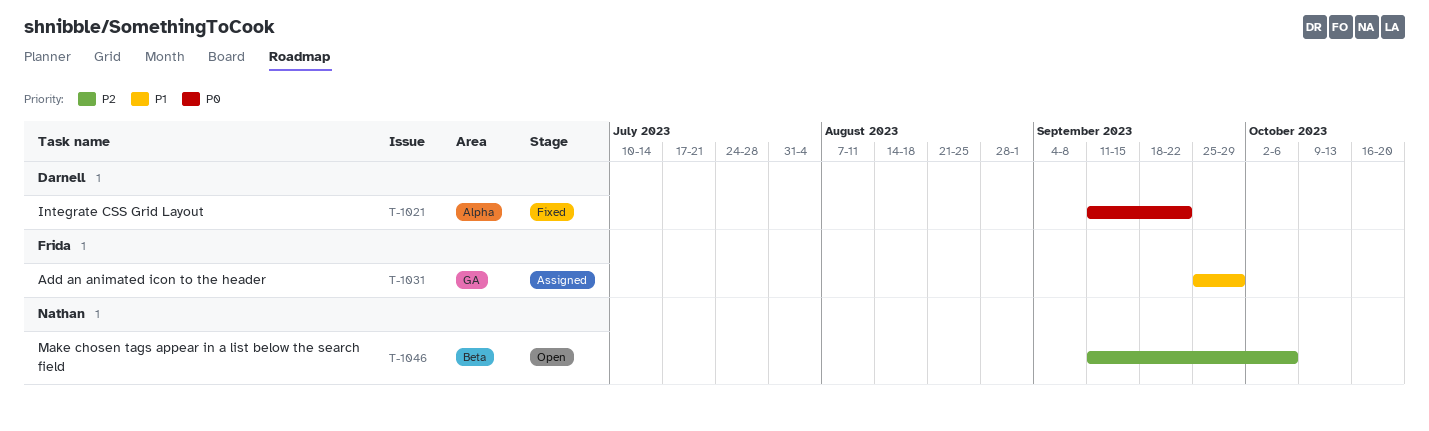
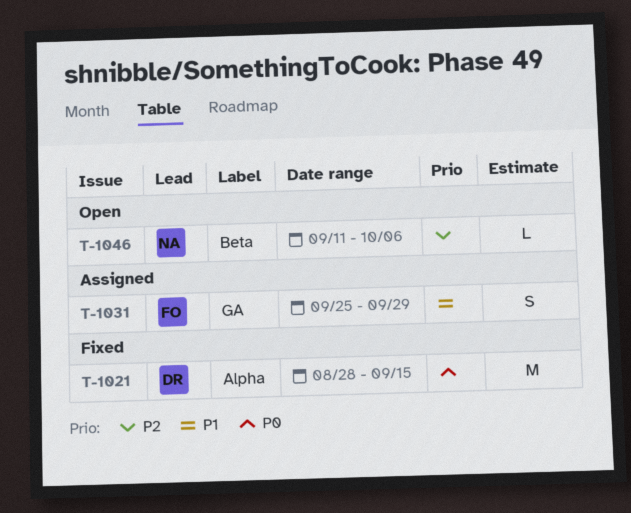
T-1021, start: Sep 11 -> Aug 28
T-1021, due: Sep 22 -> Sep 15

